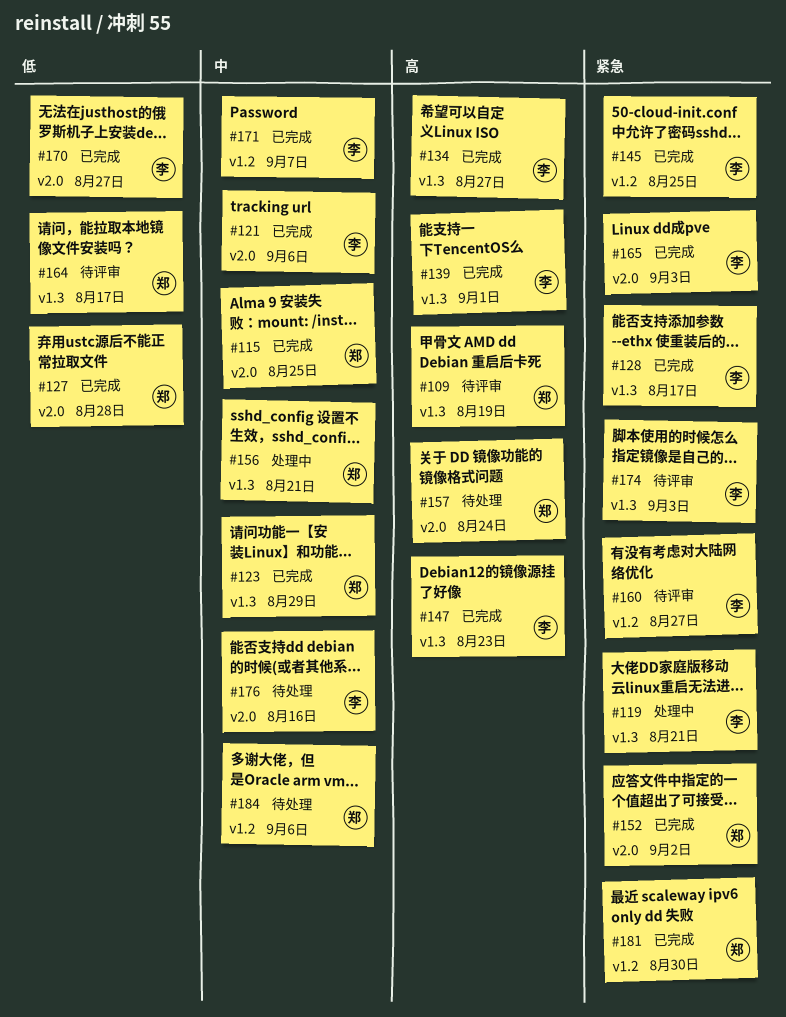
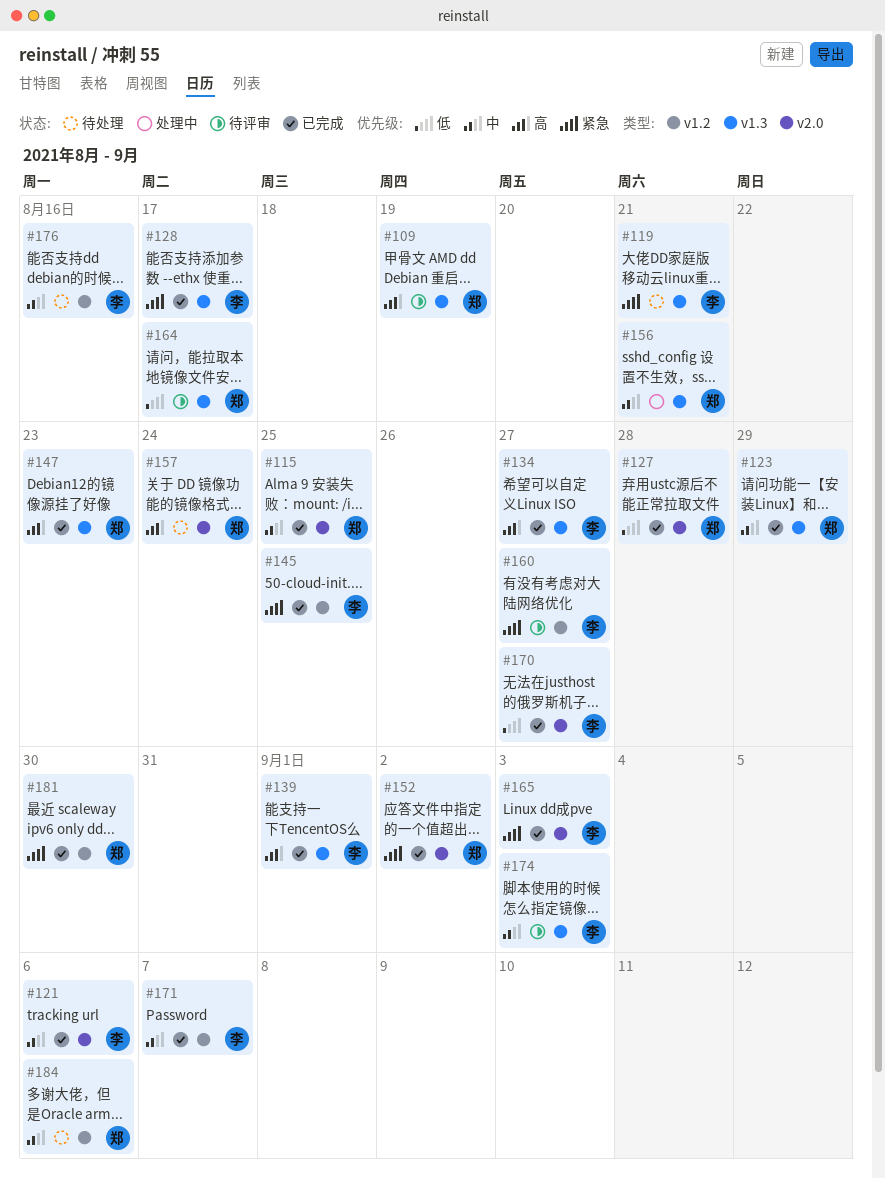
#119, status: 处理中 -> 待处理
#147, owner: 李 -> 郑
#174, priority: 紧急 -> 中
#176, label: v2.0 -> v1.2

